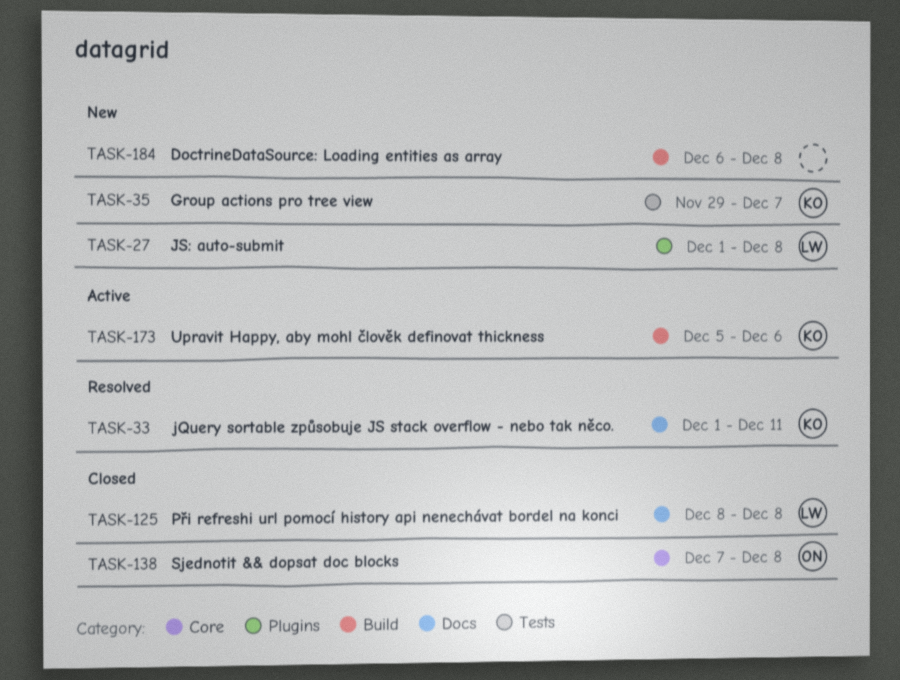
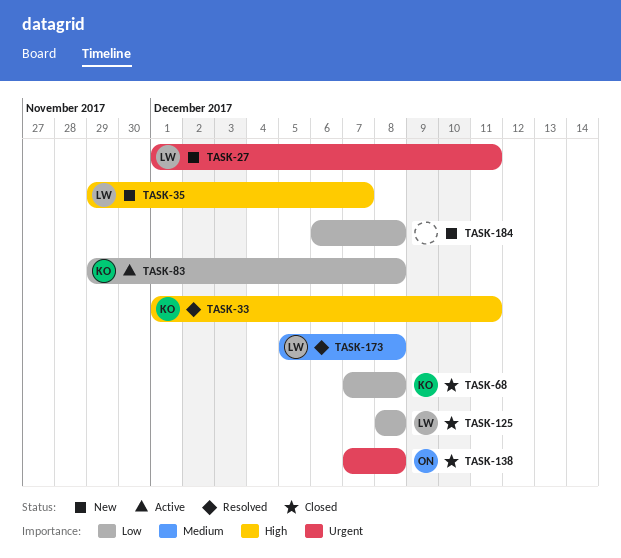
TASK-27, due: Dec 8 -> Dec 11
TASK-35, owner: KO -> LW
TASK-68: none -> present
TASK-83: none -> present
TASK-173, status: Active -> Resolved
TASK-173, owner: KO -> LW
TASK-173, due: Dec 6 -> Dec 8

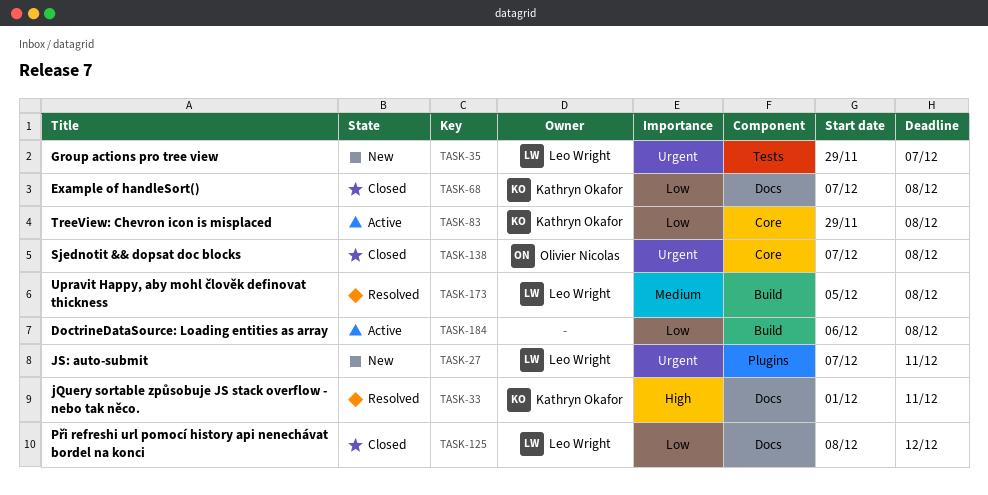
TASK-27, start: Dec 1 -> Dec 7
TASK-35, priority: High -> Urgent
TASK-125, due: Dec 8 -> Dec 12
TASK-184, status: New -> Active

